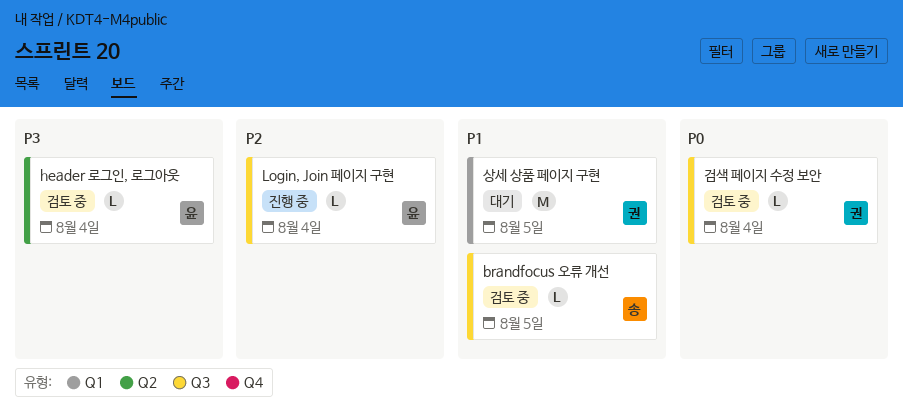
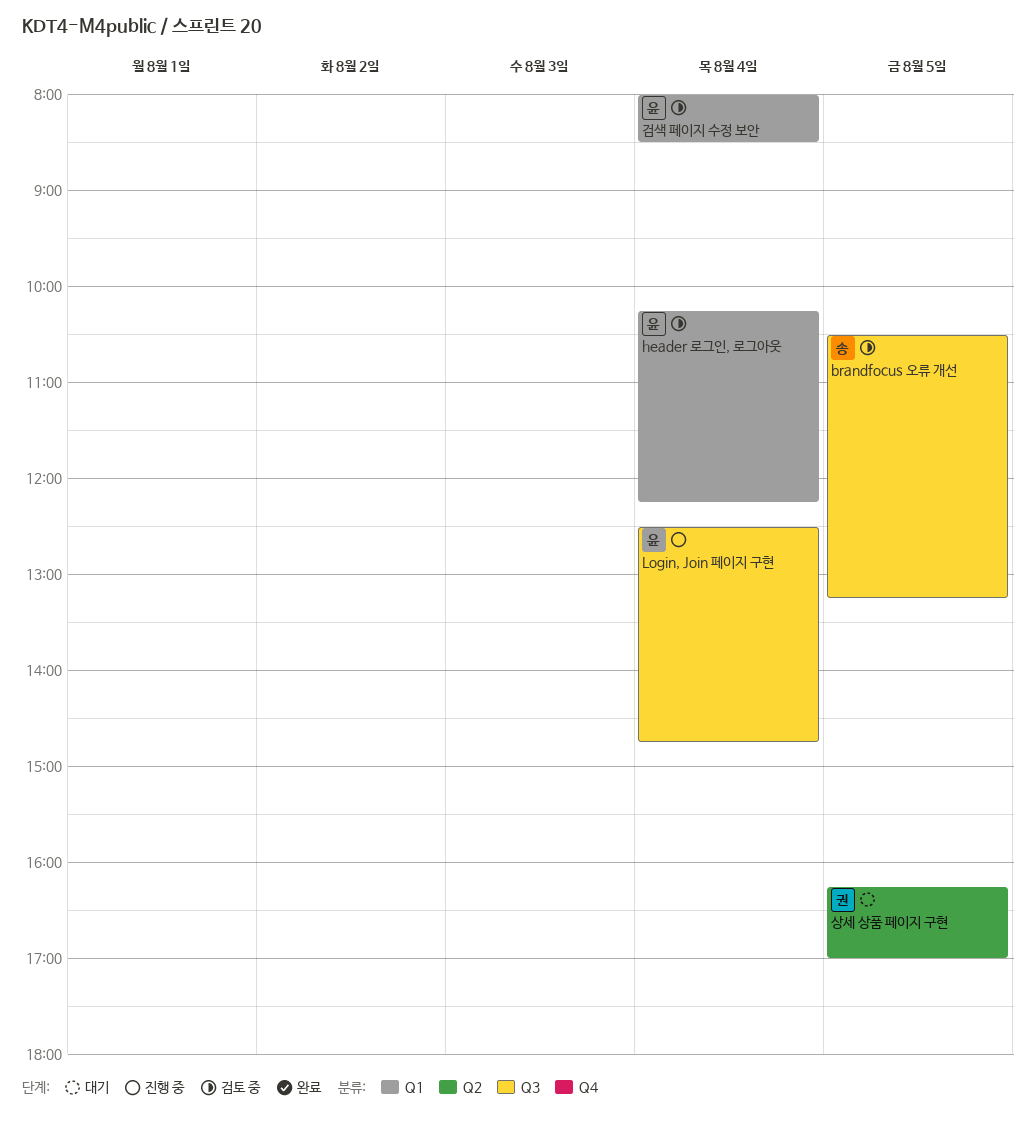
header 로그인, 로그아웃, label: Q2 -> Q1
검색 페이지 수정 보안, owner: 권 -> 윤
검색 페이지 수정 보안, label: Q3 -> Q1
상세 상품 페이지 구현, label: Q1 -> Q2

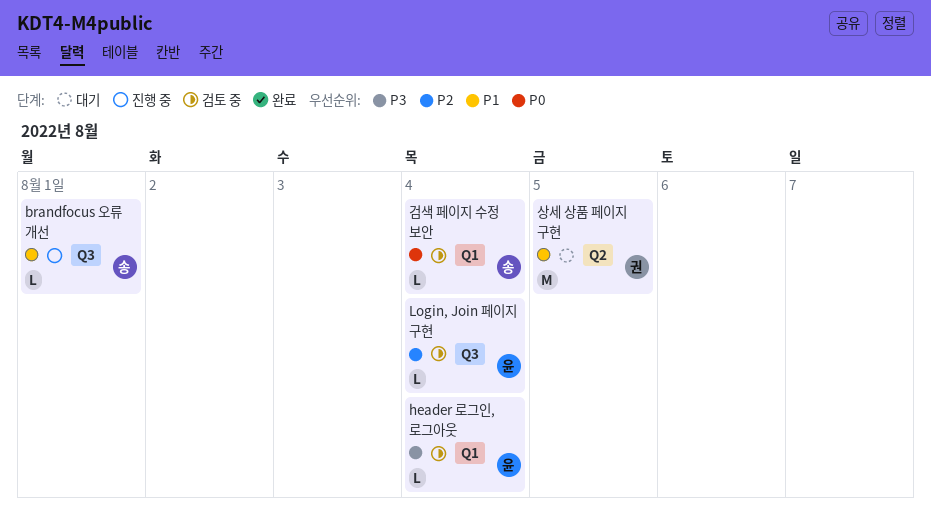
brandfocus 오류 개선, status: 검토 중 -> 진행 중
brandfocus 오류 개선, day: Aug 5 -> Aug 1
Login, Join 페이지 구현, status: 진행 중 -> 검토 중
검색 페이지 수정 보안, owner: 윤 -> 송

